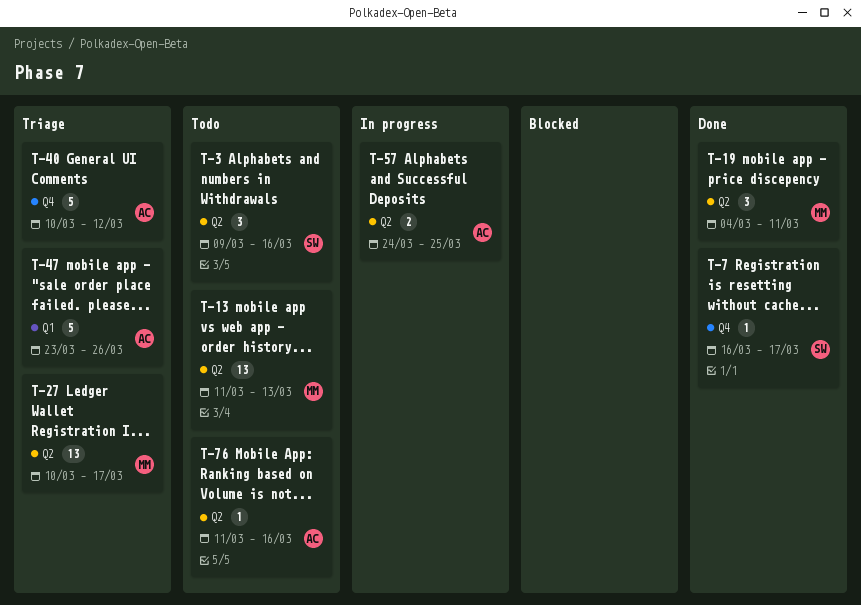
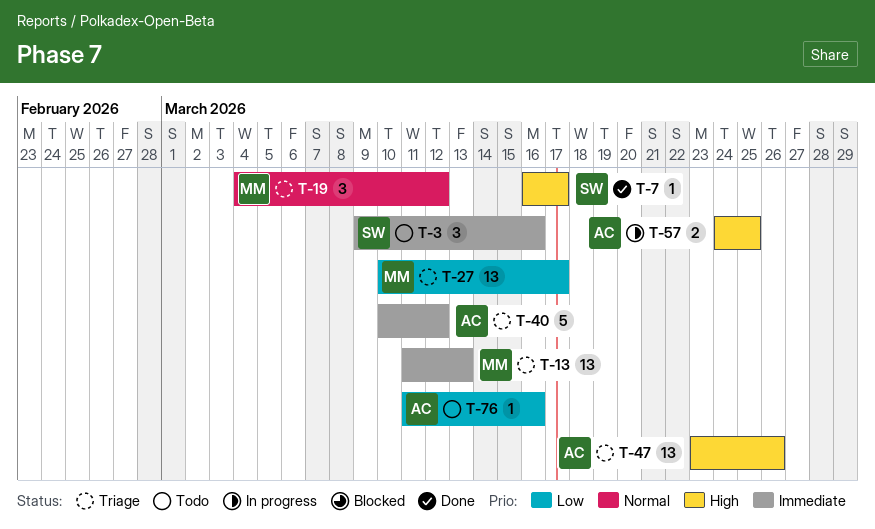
T-13, status: Todo -> Triage
T-19, status: Done -> Triage
T-19, due: Mar 11 -> Mar 12
T-47, estimate: 5 -> 13

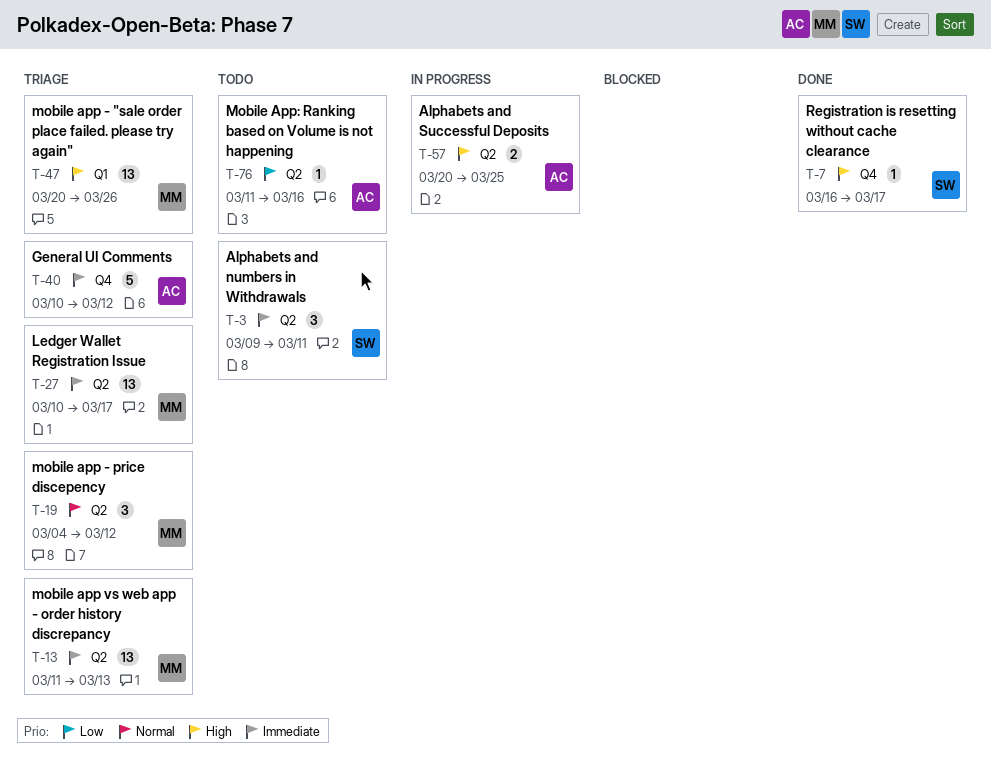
T-3, due: Mar 16 -> Mar 11
T-27, priority: Low -> Immediate
T-47, owner: AC -> MM
T-47, start: Mar 23 -> Mar 20
T-57, start: Mar 24 -> Mar 20

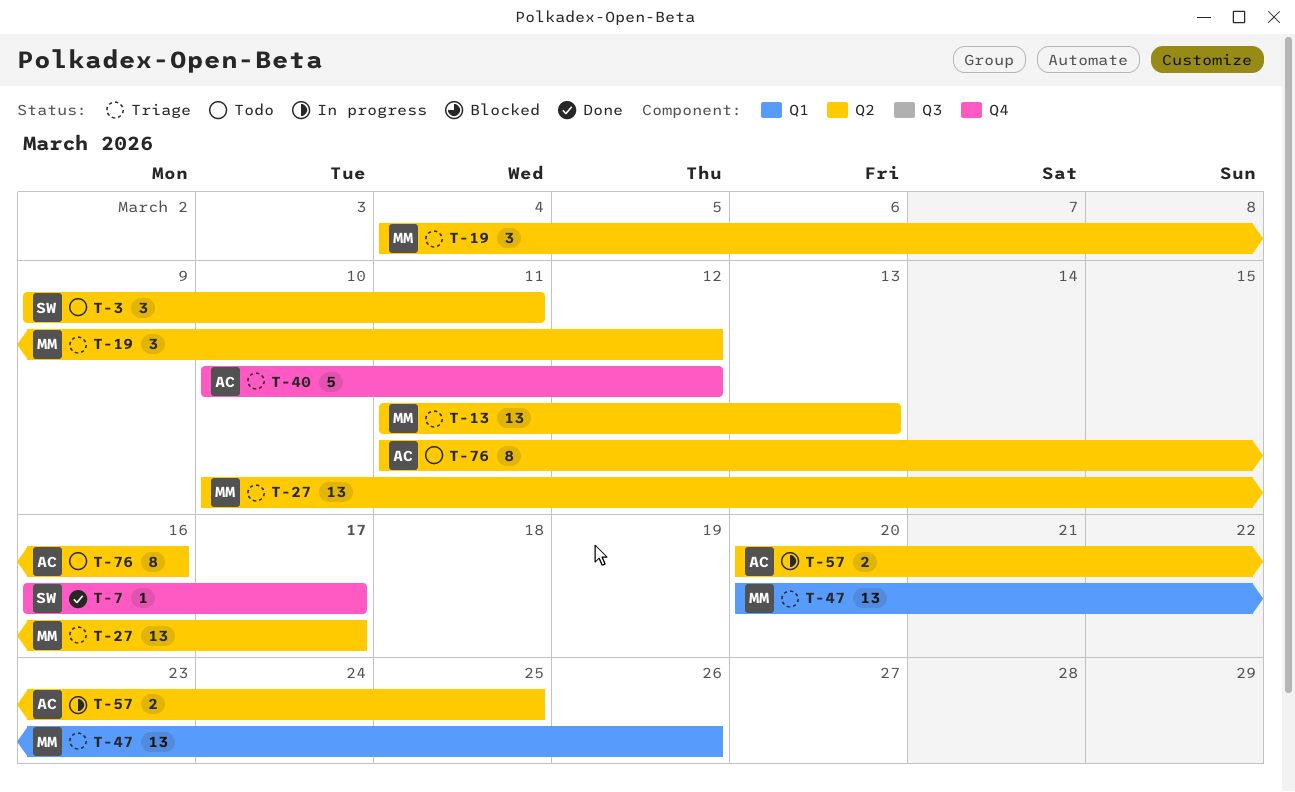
T-76, estimate: 1 -> 8

